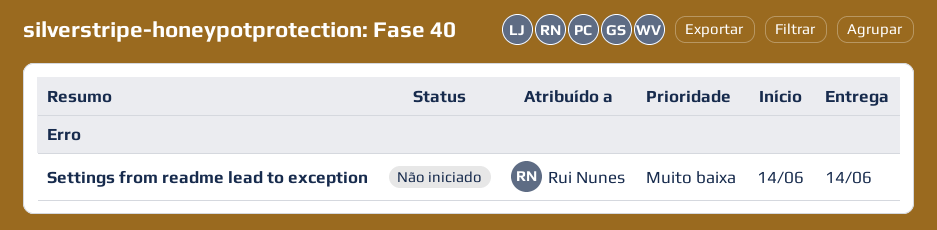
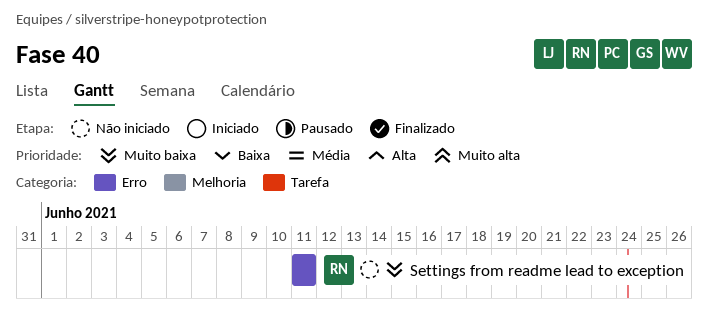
Settings from readme lead to exception, start: Jun 14 -> Jun 11
Settings from readme lead to exception, due: Jun 14 -> Jun 11

